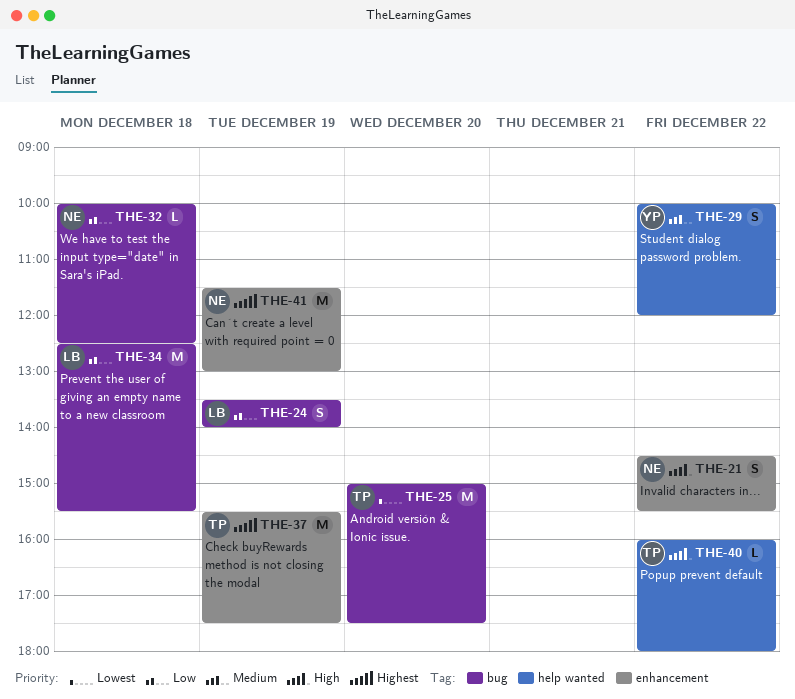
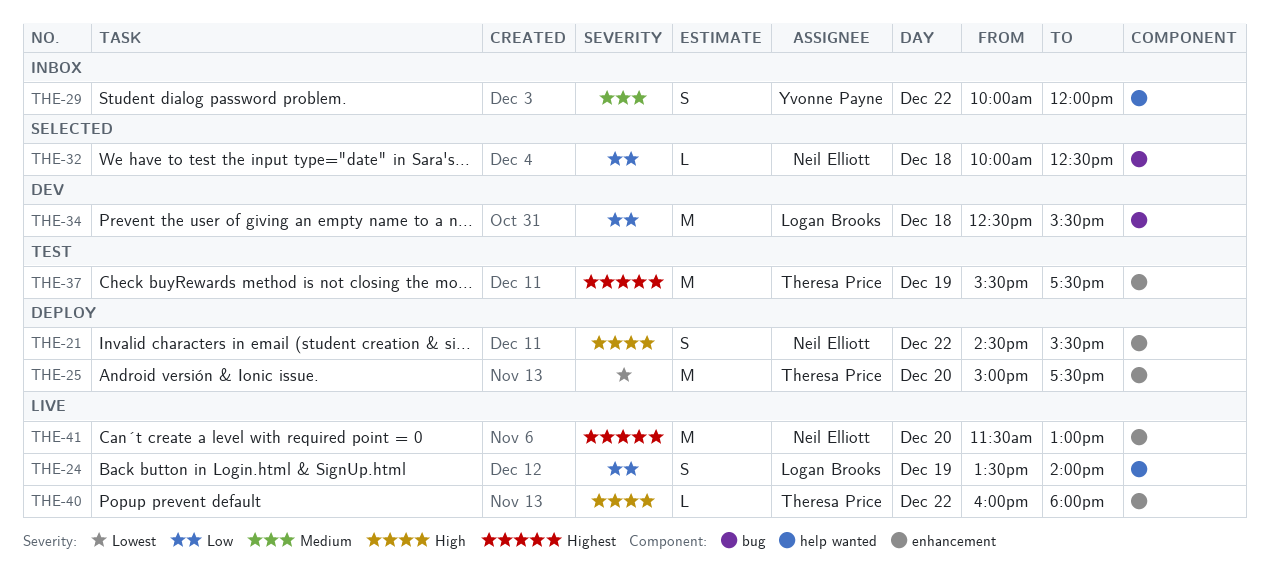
THE-24, label: bug -> help wanted
THE-25, label: bug -> enhancement
THE-40, label: help wanted -> enhancement
THE-41, day: Dec 19 -> Dec 20

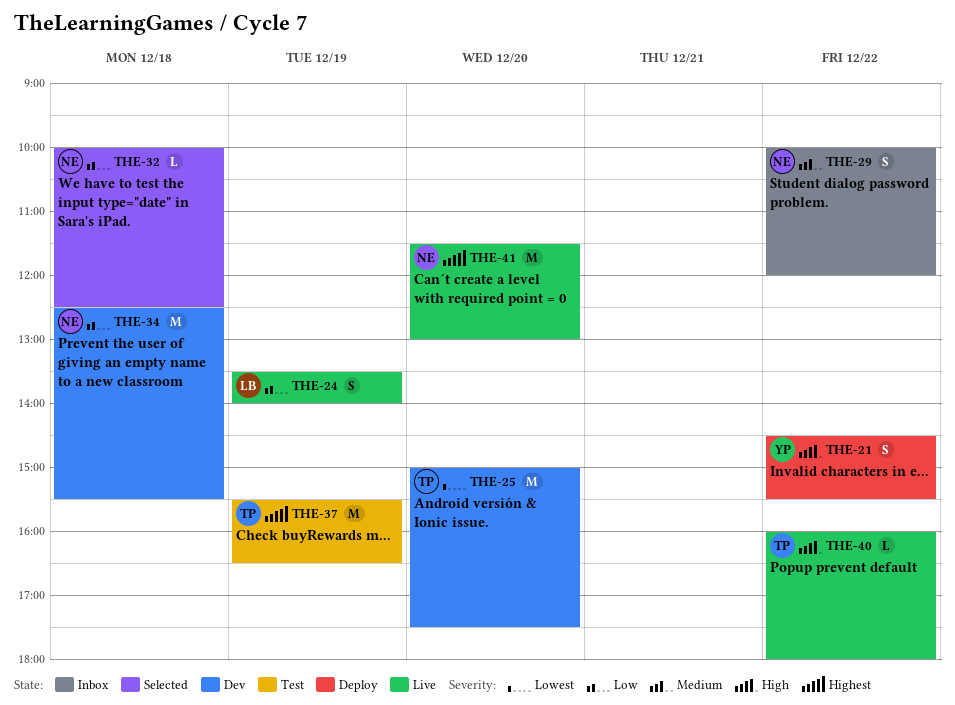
THE-21, owner: Neil Elliott -> Yvonne Payne
THE-25, status: Deploy -> Dev
THE-29, owner: Yvonne Payne -> Neil Elliott
THE-34, owner: Logan Brooks -> Neil Elliott
THE-37, ends: 17:30 -> 16:30

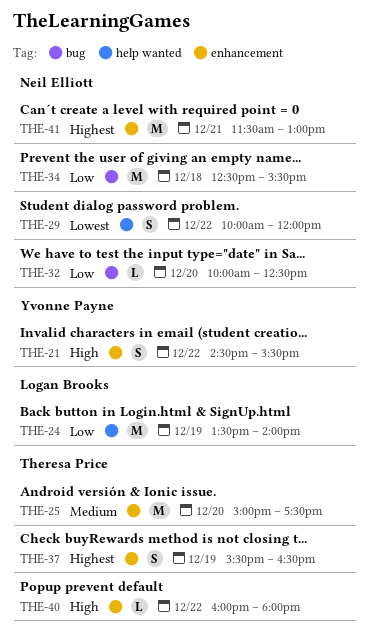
THE-24, estimate: S -> M
THE-25, priority: Lowest -> Medium
THE-29, priority: Medium -> Lowest
THE-32, day: Dec 18 -> Dec 20
THE-37, estimate: M -> S
THE-41, day: Dec 20 -> Dec 21

